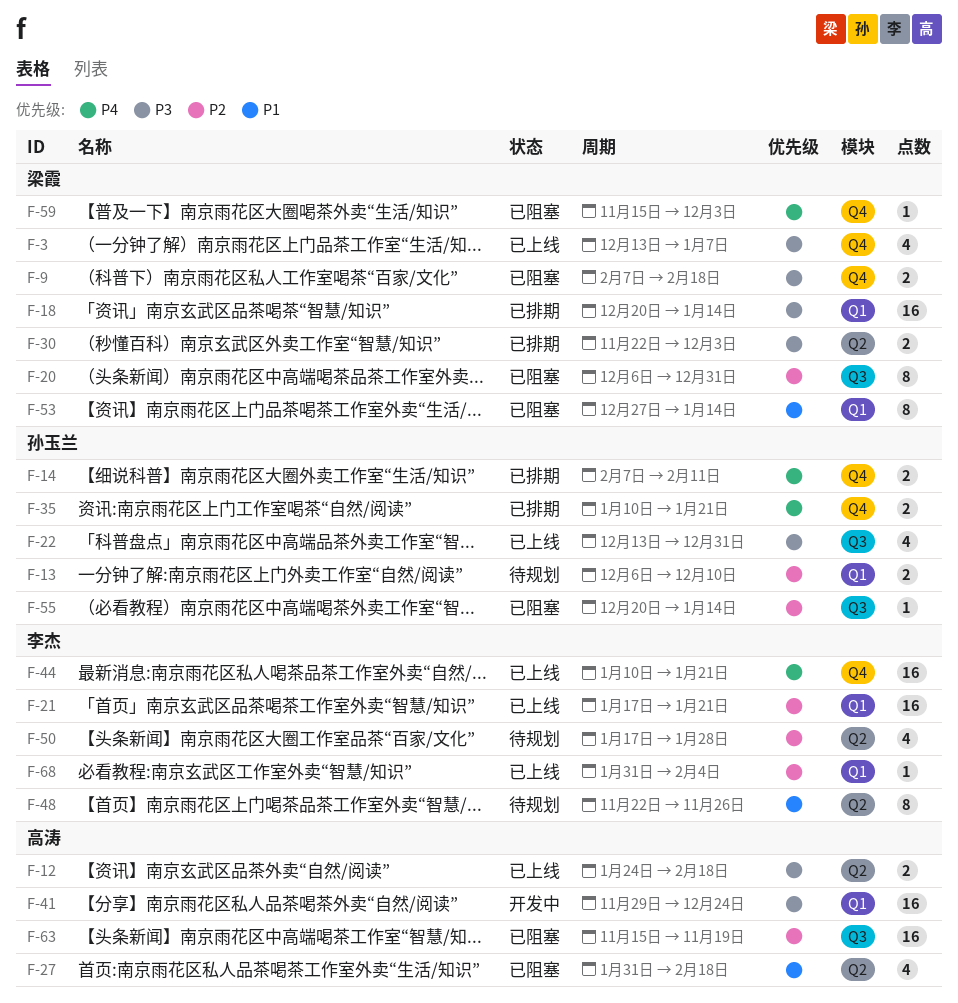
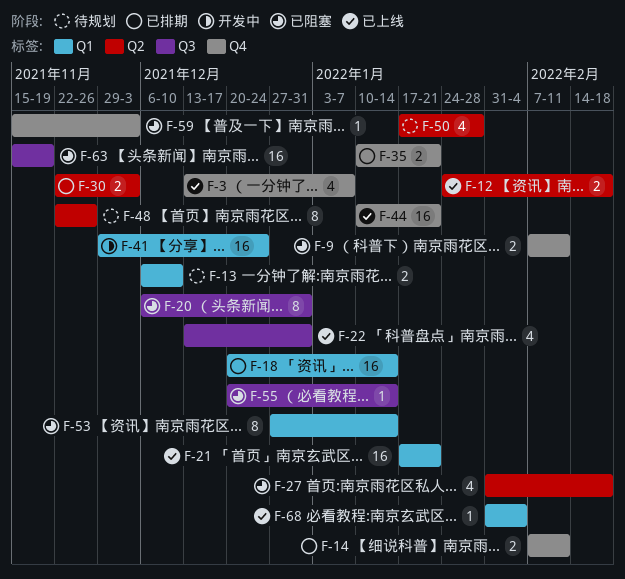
F-9, due: Feb 18 -> Feb 11

